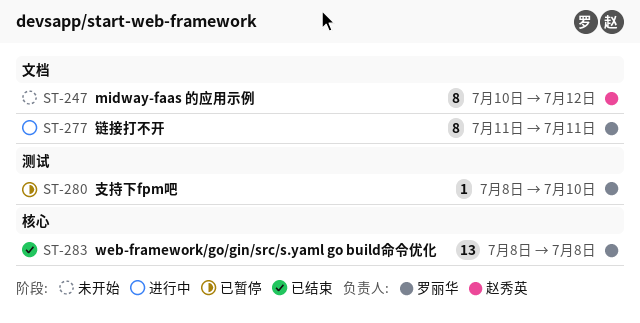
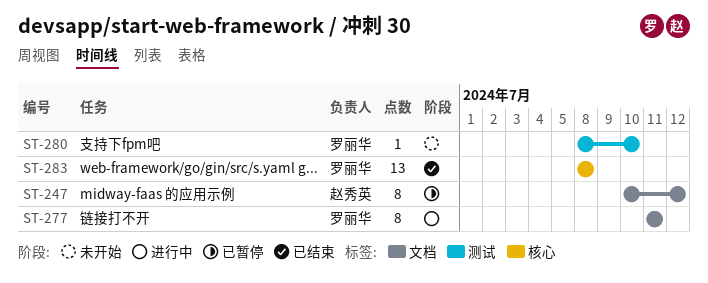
ST-247, status: 未开始 -> 已暂停
ST-280, status: 已暂停 -> 未开始

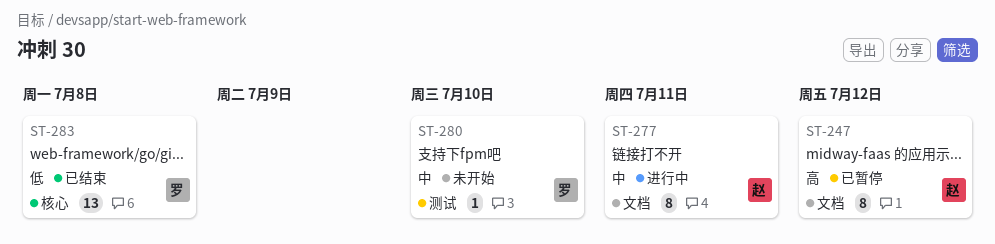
ST-277, owner: 罗丽华 -> 赵秀英

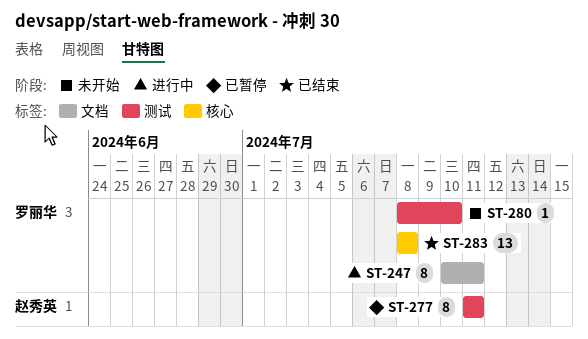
ST-247, status: 已暂停 -> 进行中
ST-247, owner: 赵秀英 -> 罗丽华
ST-247, due: Jul 12 -> Jul 11
ST-277, status: 进行中 -> 已暂停
ST-277, label: 文档 -> 测试

